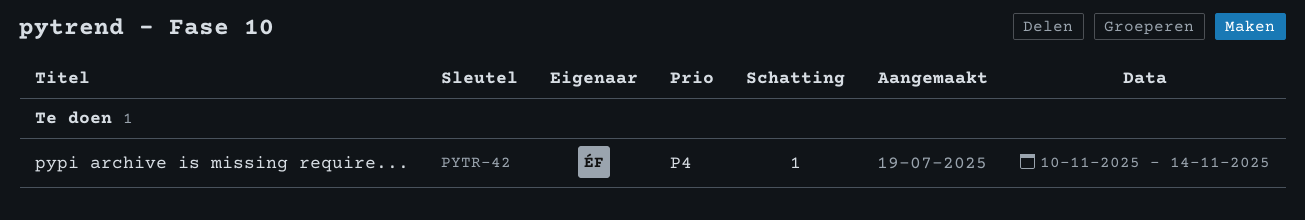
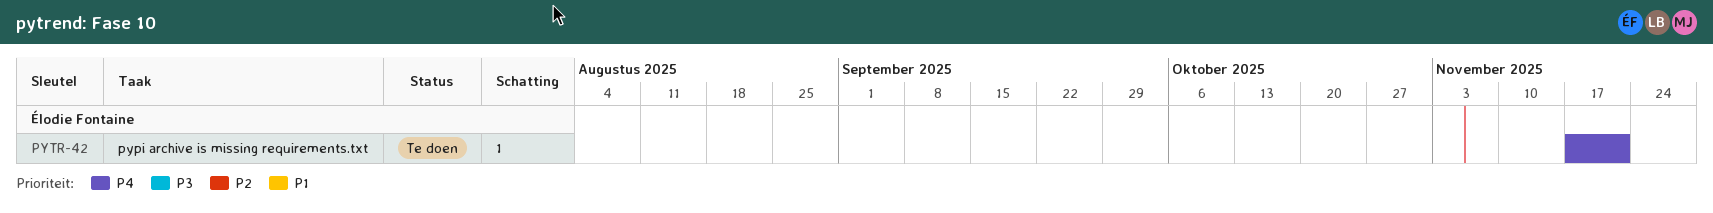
PYTR-42, start: Nov 10 -> Nov 17
PYTR-42, due: Nov 14 -> Nov 21

